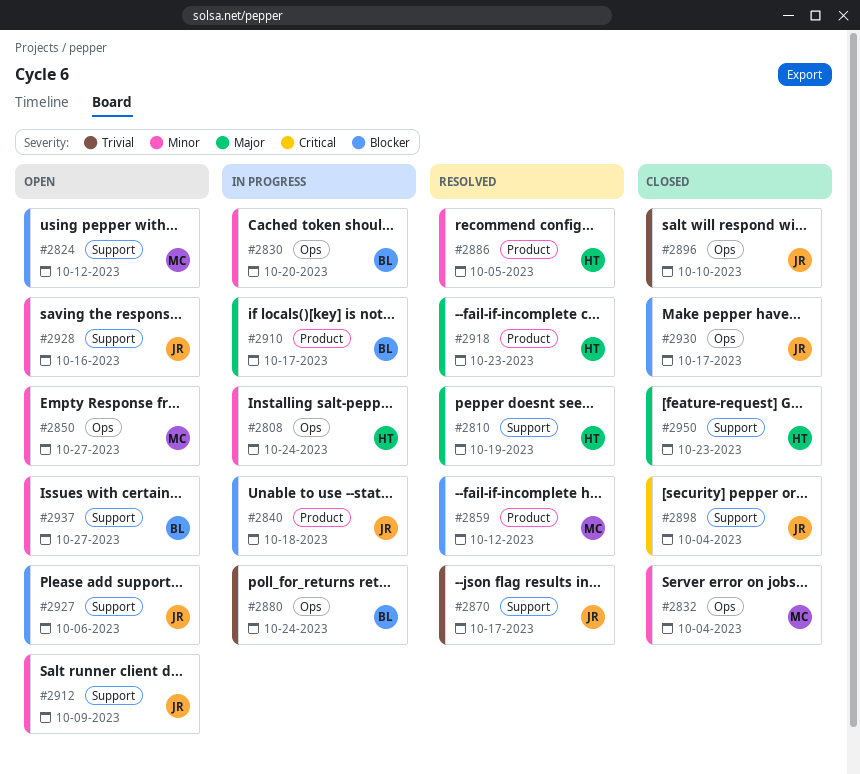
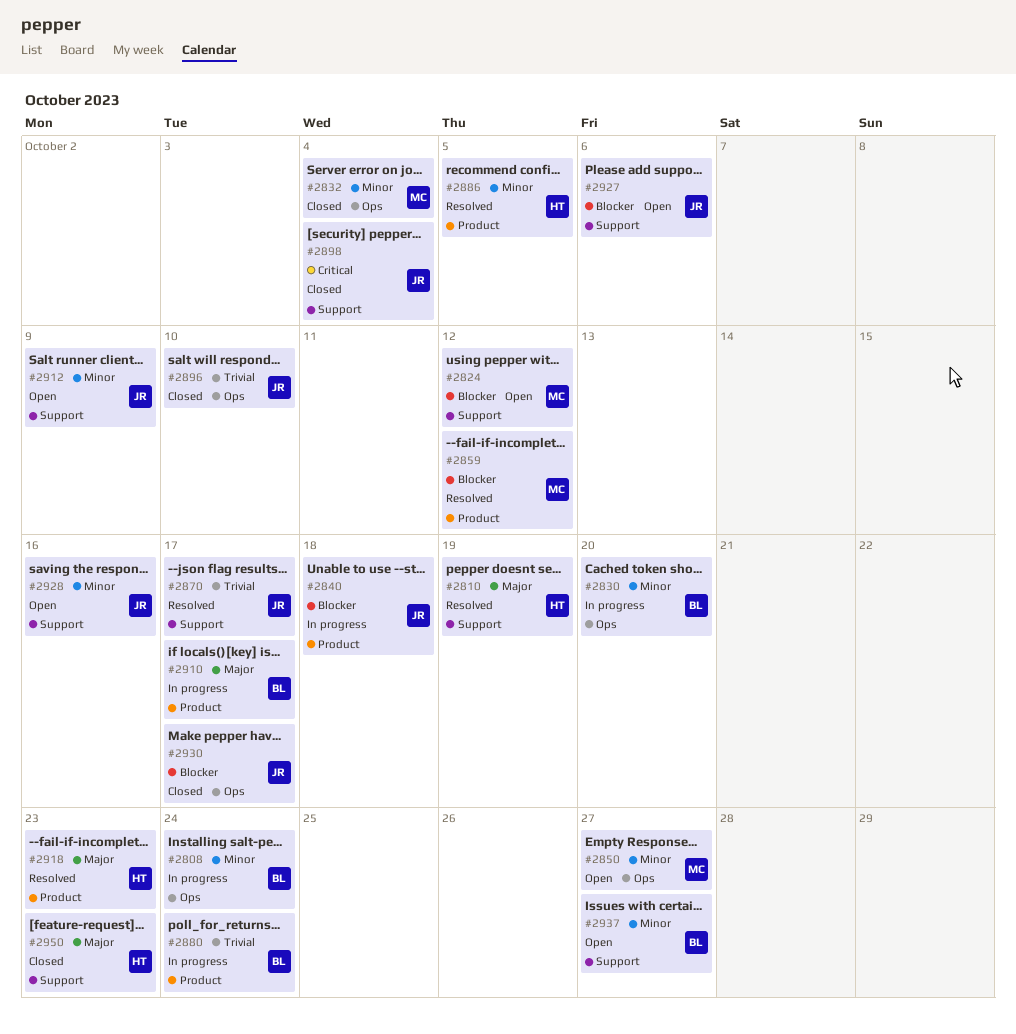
#2808, owner: HT -> BL
#2880, label: Ops -> Product

